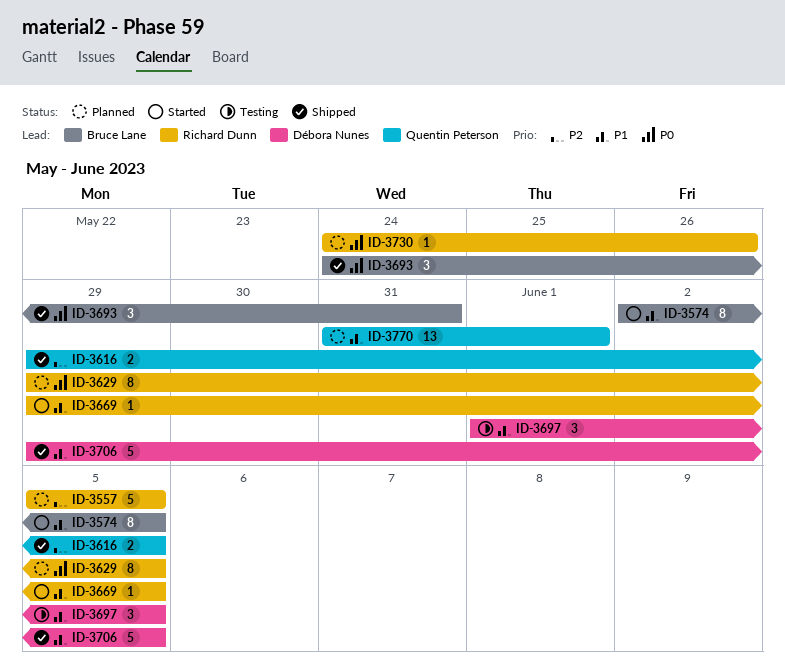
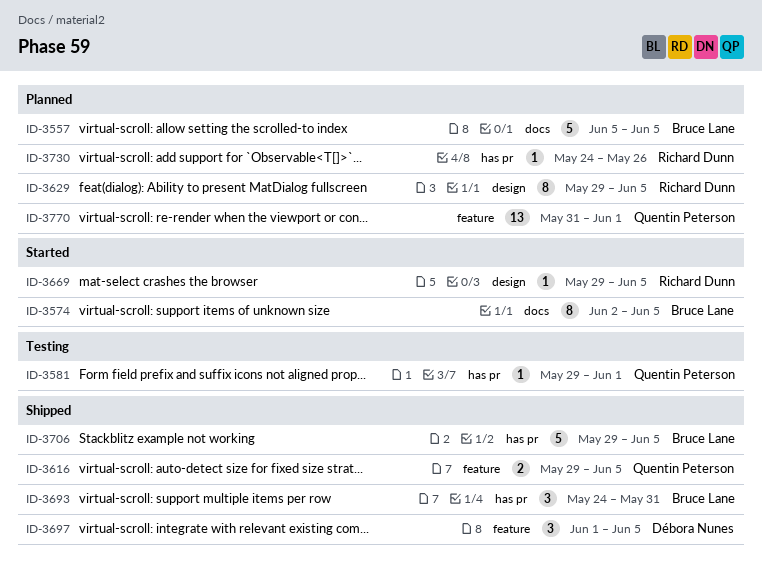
ID-3557, owner: Richard Dunn -> Bruce Lane
ID-3581: none -> present
ID-3697, status: Testing -> Shipped
ID-3706, owner: Débora Nunes -> Bruce Lane

